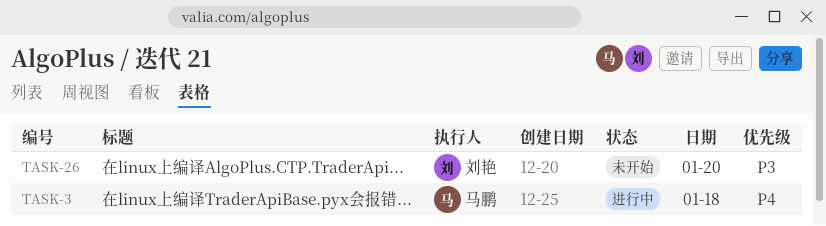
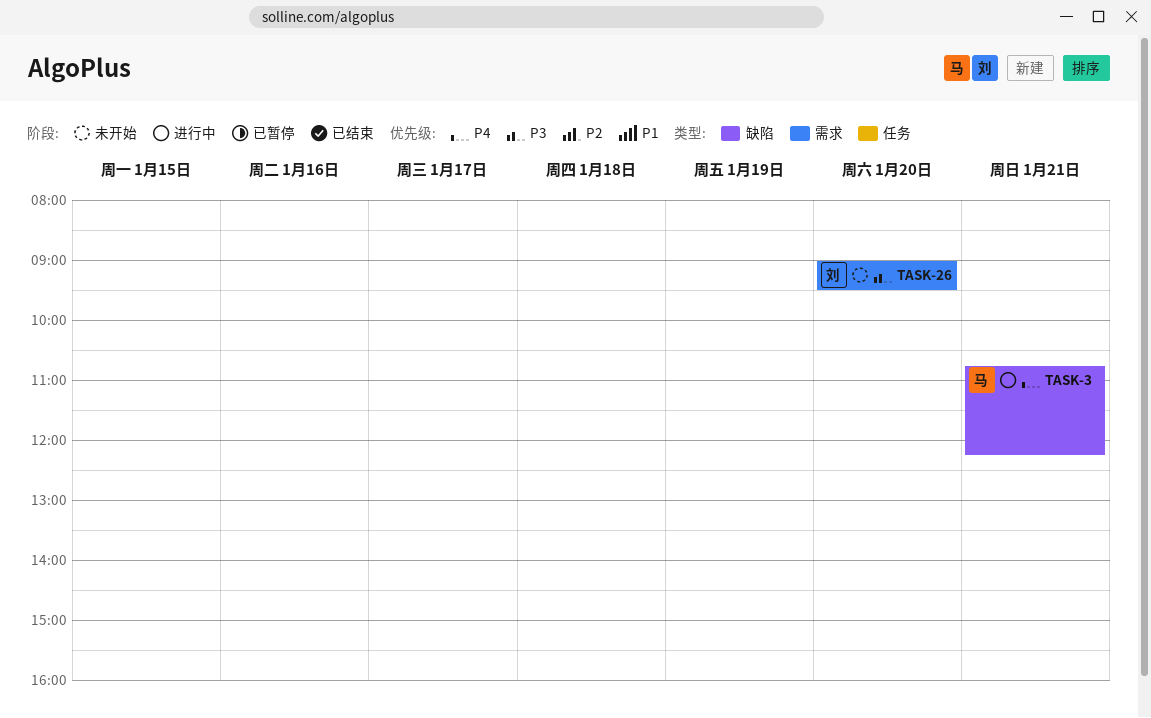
TASK-3, day: Jan 18 -> Jan 21

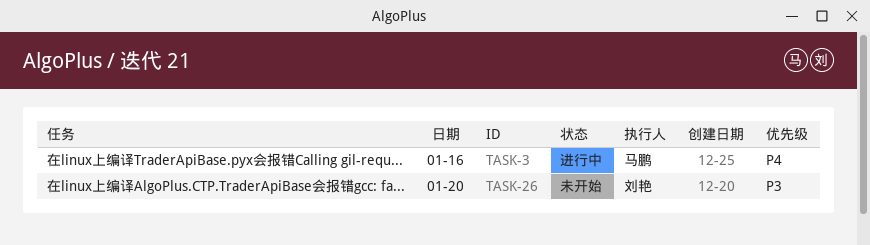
TASK-3, day: Jan 21 -> Jan 16

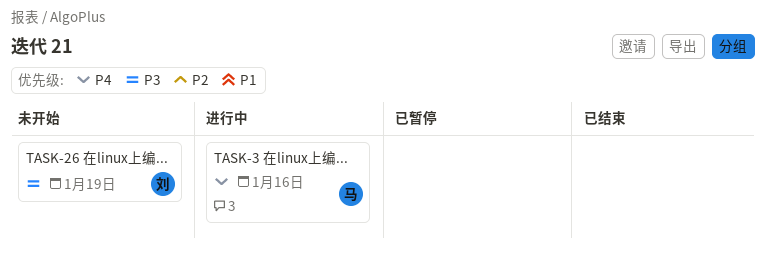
TASK-26, day: Jan 20 -> Jan 19

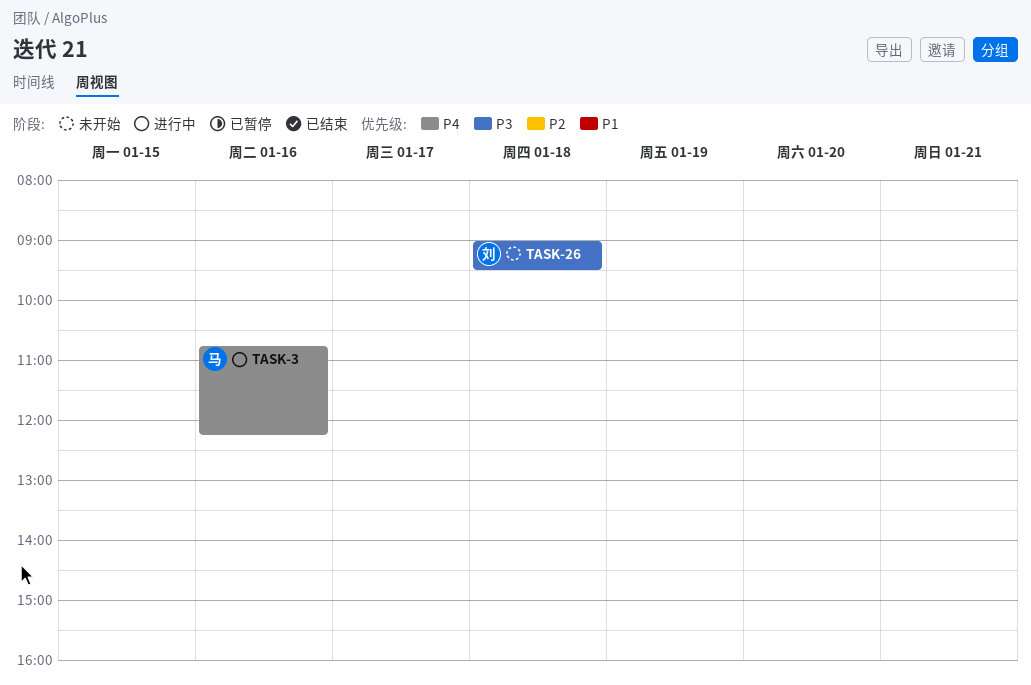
TASK-26, day: Jan 19 -> Jan 18

